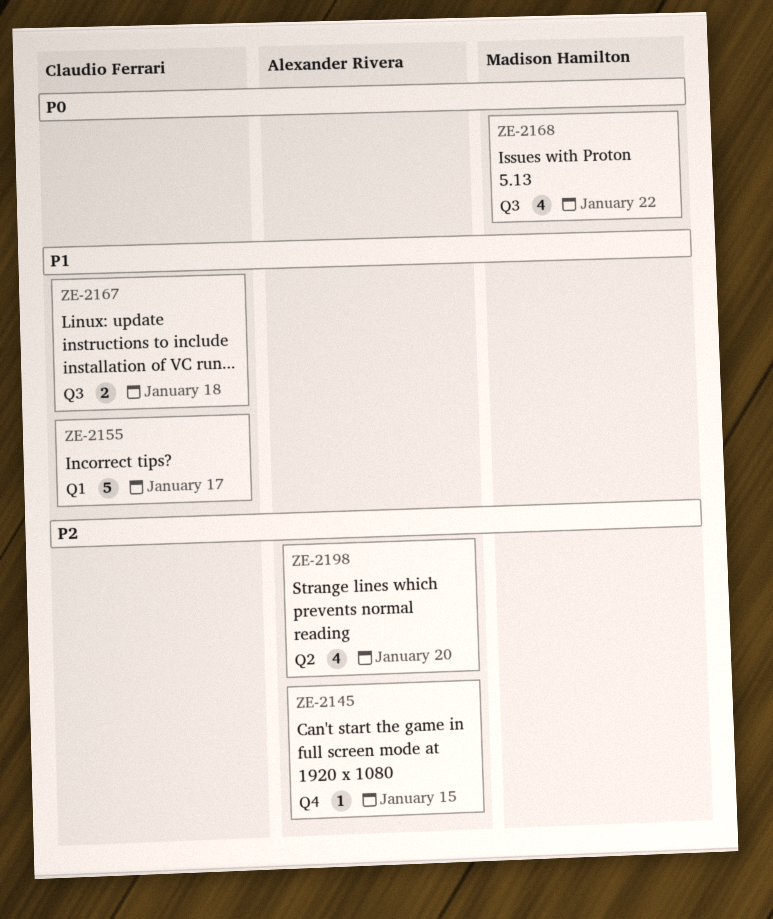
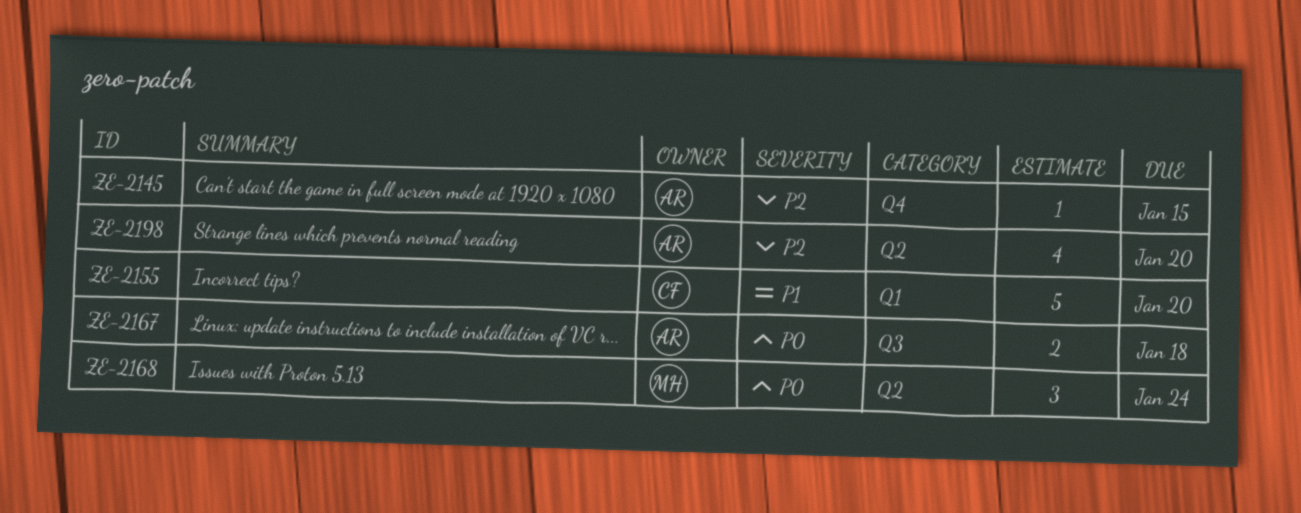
ZE-2155, due: Jan 17 -> Jan 20
ZE-2167, owner: Claudio Ferrari -> Alexander Rivera
ZE-2167, priority: P1 -> P0
ZE-2168, label: Q3 -> Q2
ZE-2168, estimate: 4 -> 3
ZE-2168, due: Jan 22 -> Jan 24

